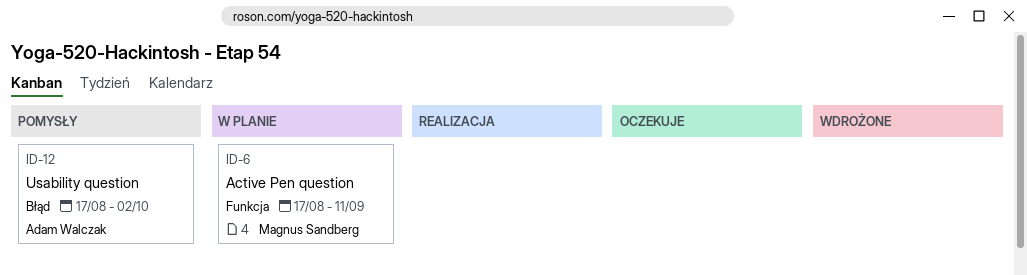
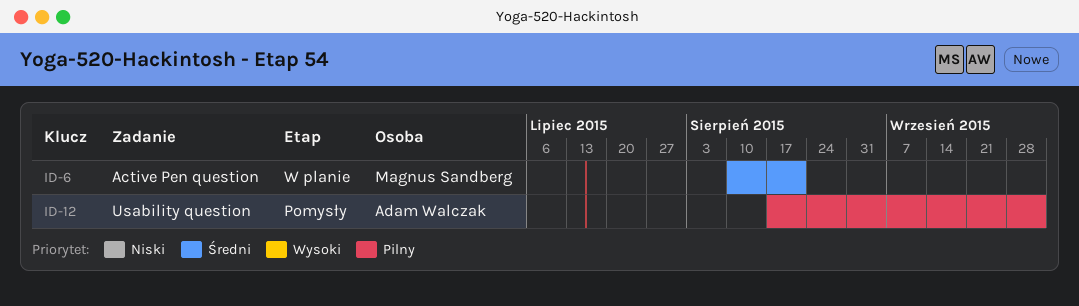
ID-6, start: Aug 17 -> Aug 10
ID-6, due: Sep 11 -> Aug 21

